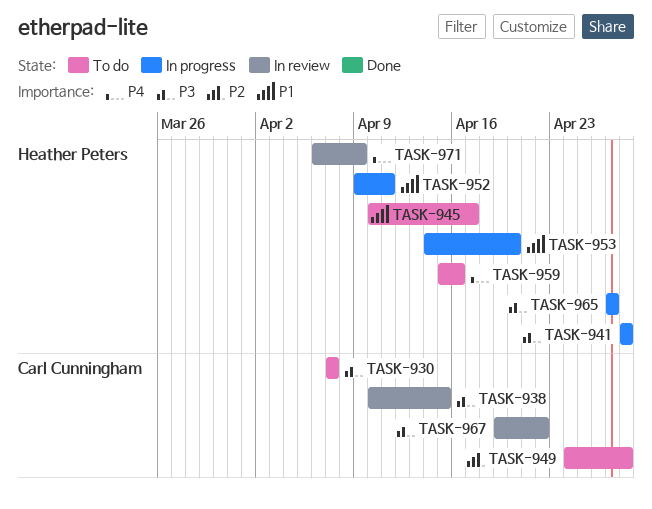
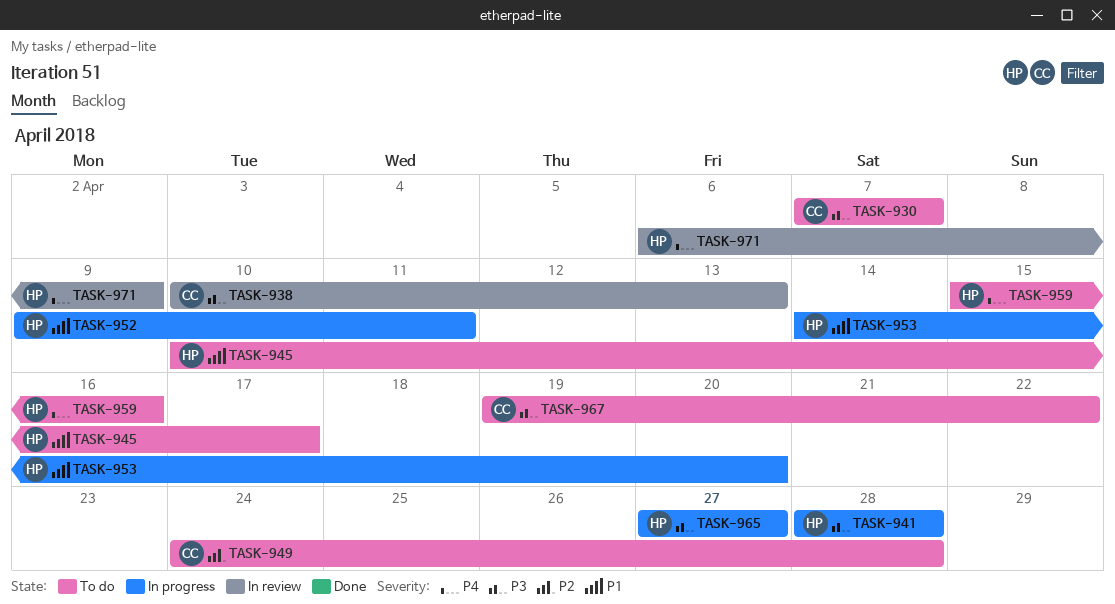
TASK-938, due: Apr 15 -> Apr 13
TASK-967, status: In review -> To do

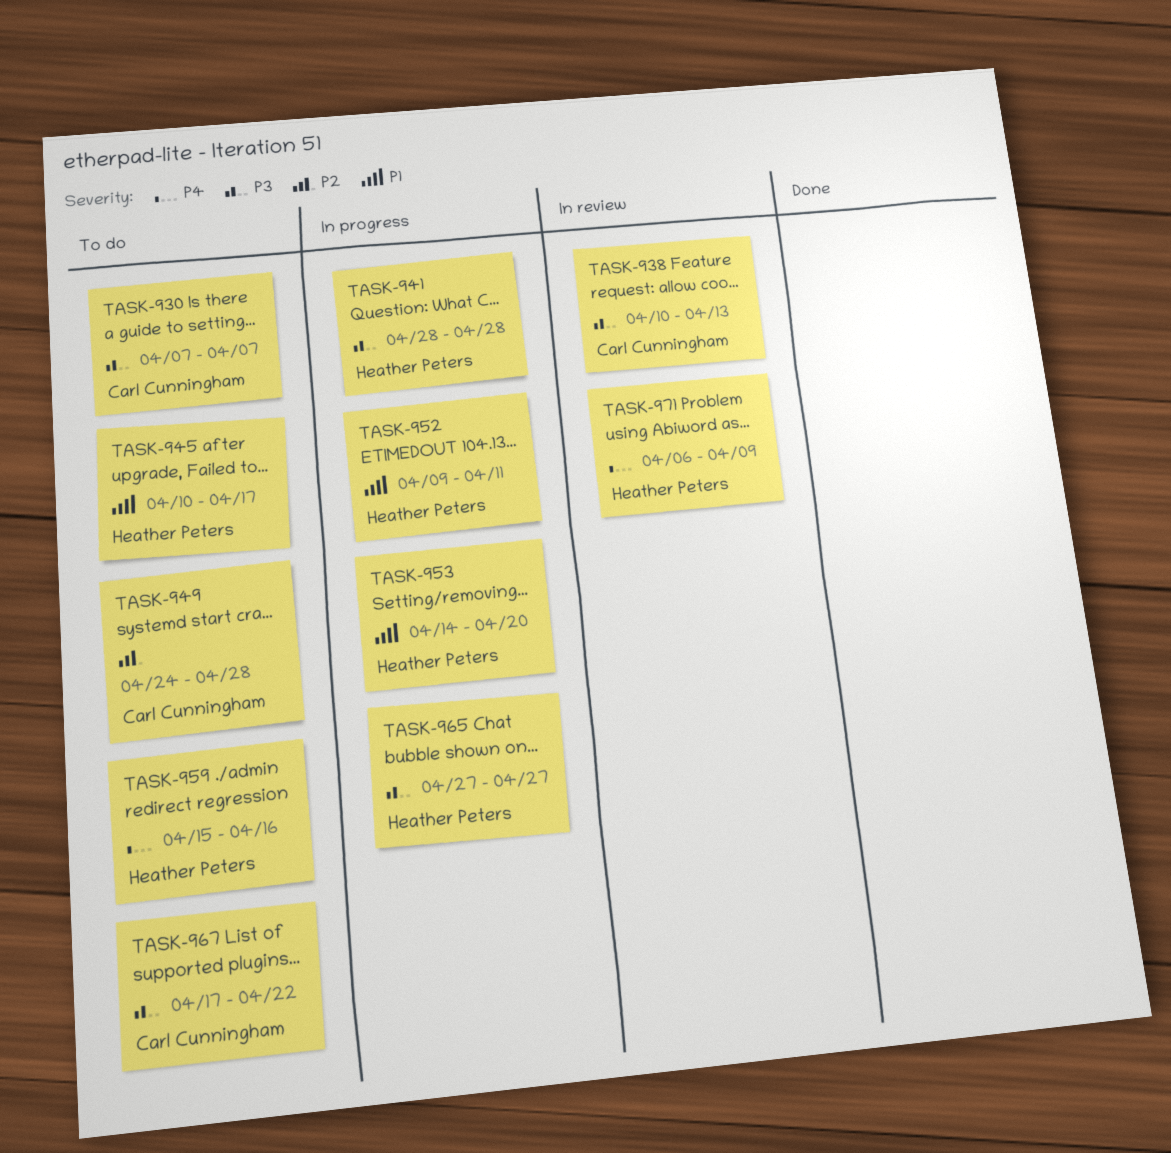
TASK-967, start: Apr 19 -> Apr 17

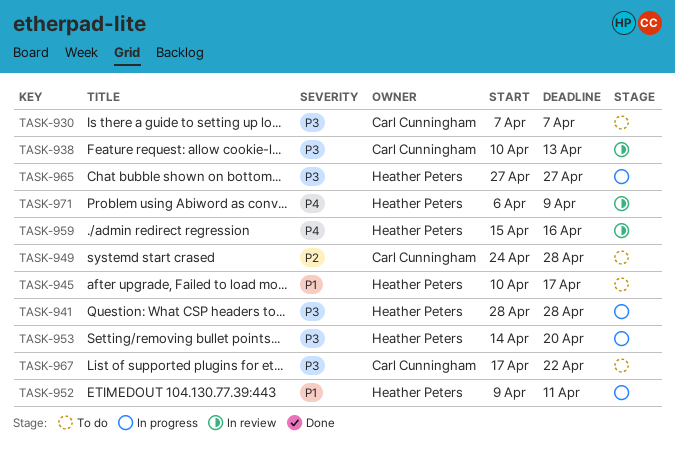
TASK-953, priority: P1 -> P3
TASK-959, status: To do -> In review

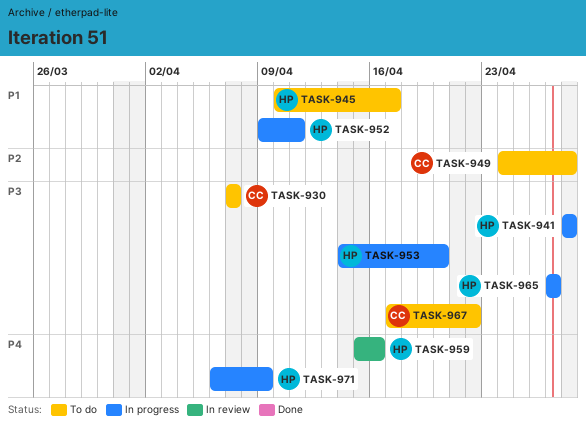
TASK-938: present -> none
TASK-971, status: In review -> In progress

